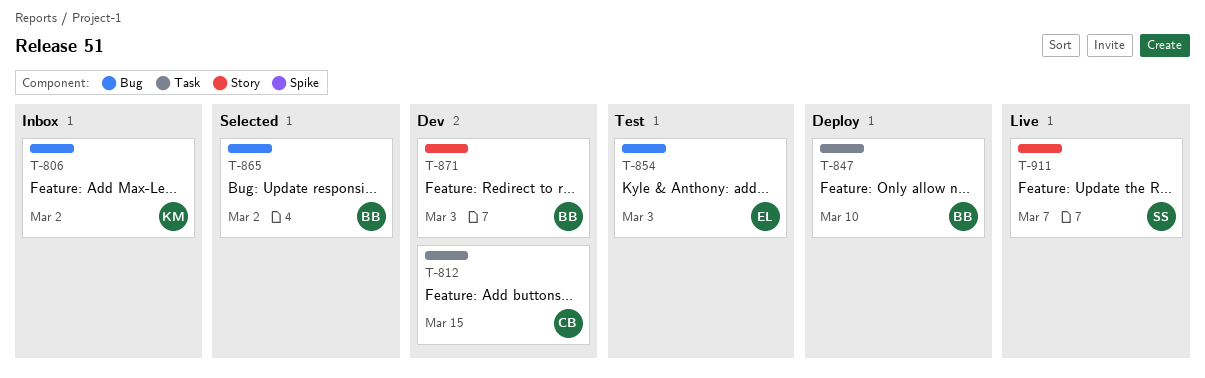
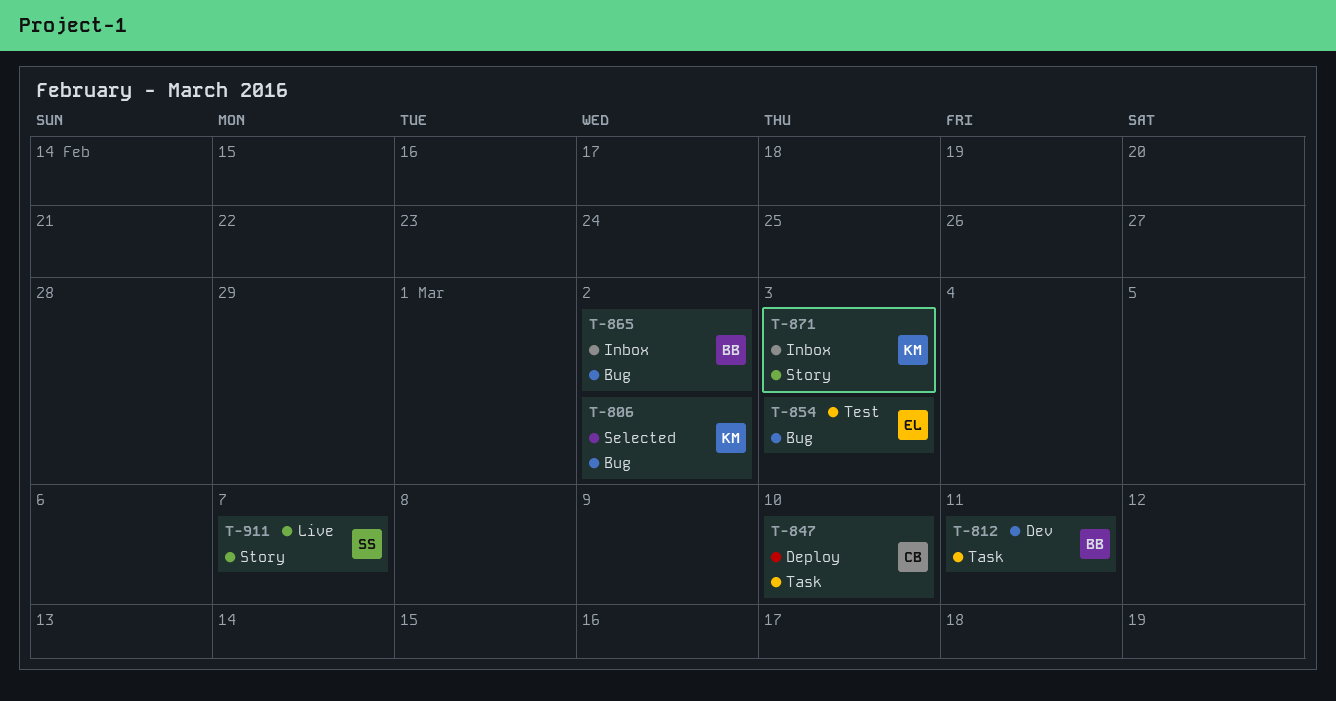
T-806, status: Inbox -> Selected
T-812, owner: CB -> BB
T-812, due: Mar 15 -> Mar 11
T-847, owner: BB -> CB
T-865, status: Selected -> Inbox
T-871, status: Dev -> Inbox
T-871, owner: BB -> KM

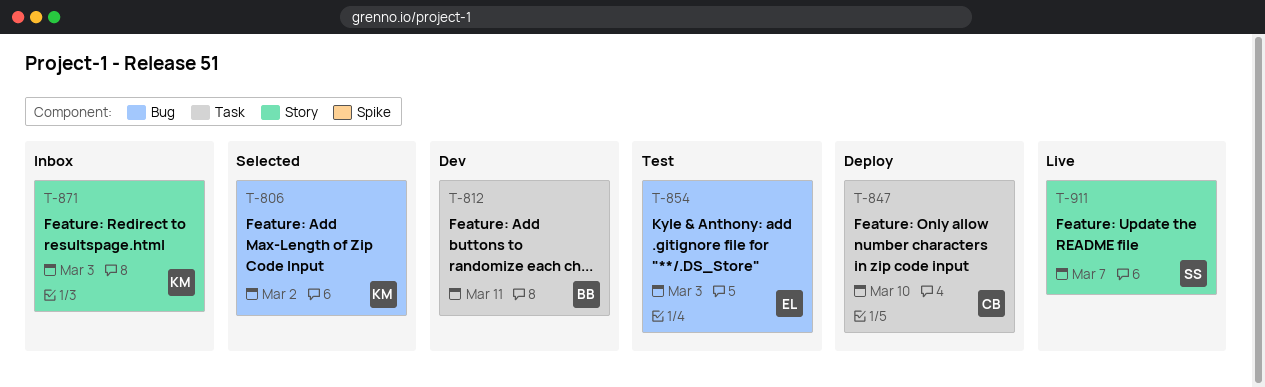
T-865: present -> none

